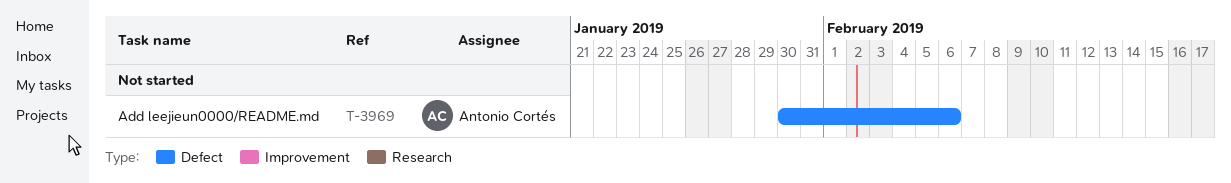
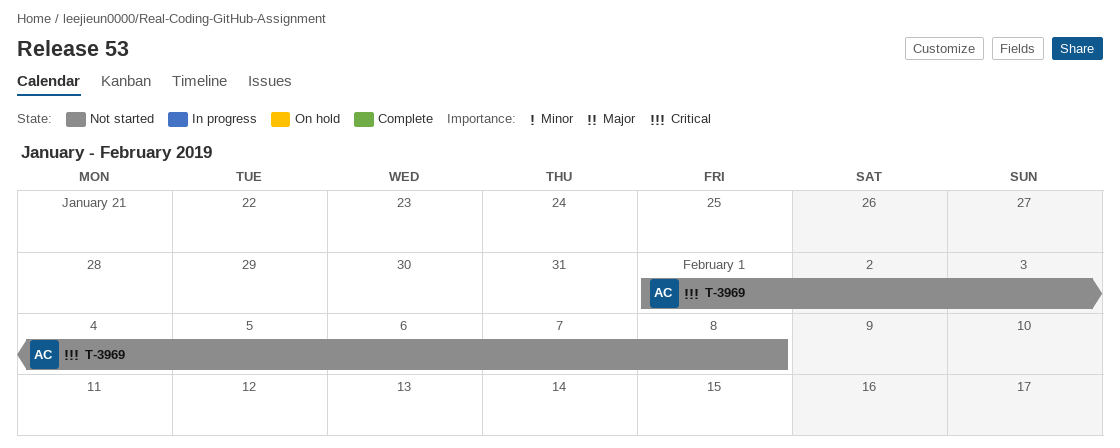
T-3969, start: Jan 30 -> Feb 1
T-3969, due: Feb 6 -> Feb 8

